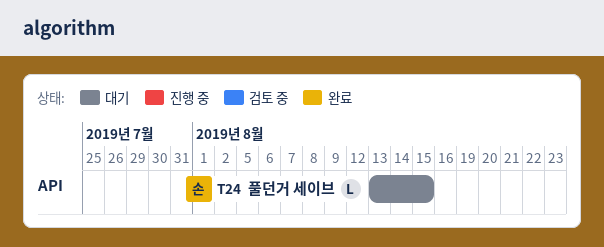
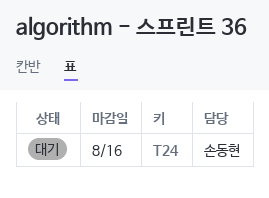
T24, due: Aug 15 -> Aug 16

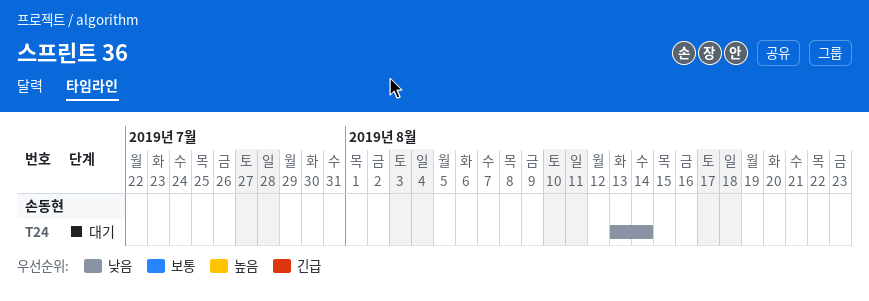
T24, due: Aug 16 -> Aug 14

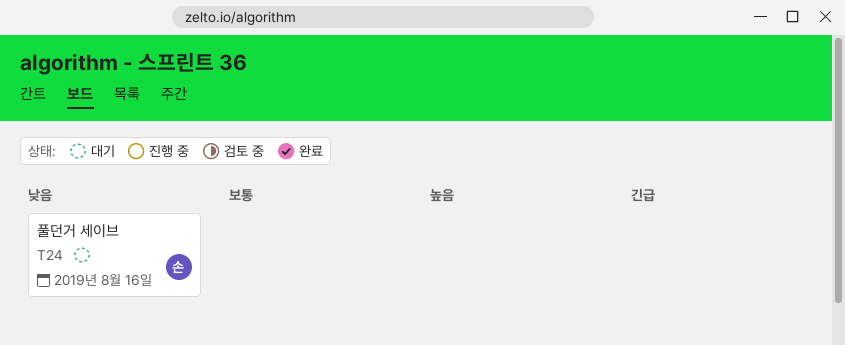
T24, due: Aug 14 -> Aug 16

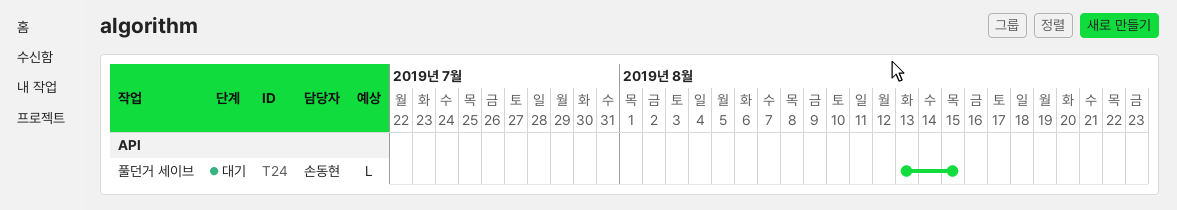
T24, due: Aug 16 -> Aug 15

